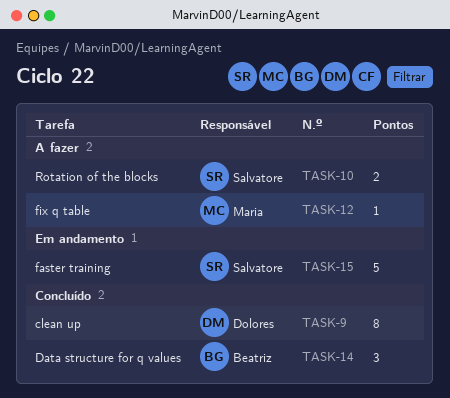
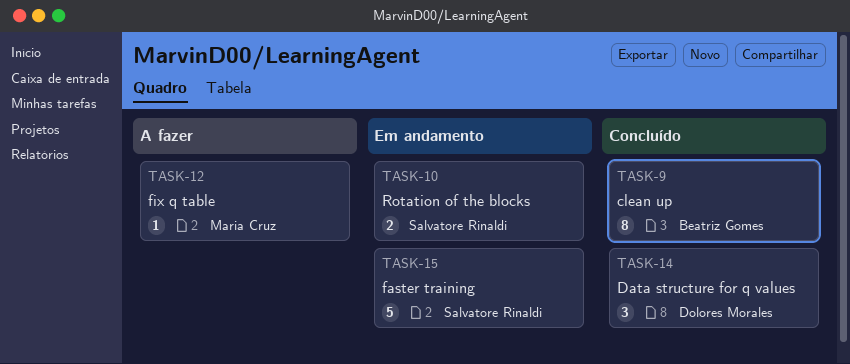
TASK-9, owner: Dolores Morales -> Beatriz Gomes
TASK-10, status: A fazer -> Em andamento
TASK-14, owner: Beatriz Gomes -> Dolores Morales

